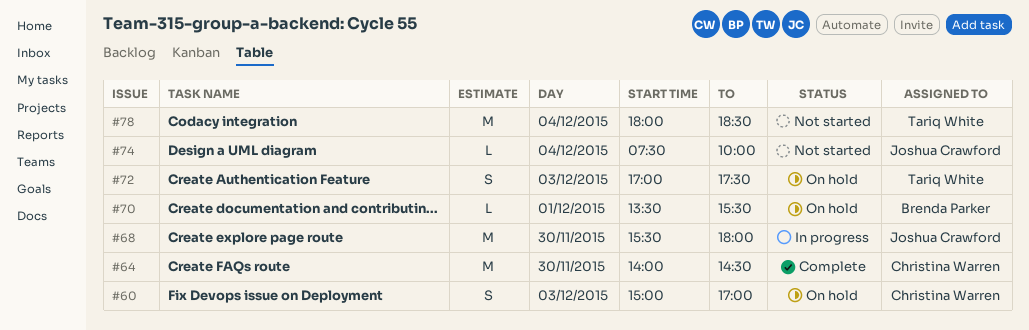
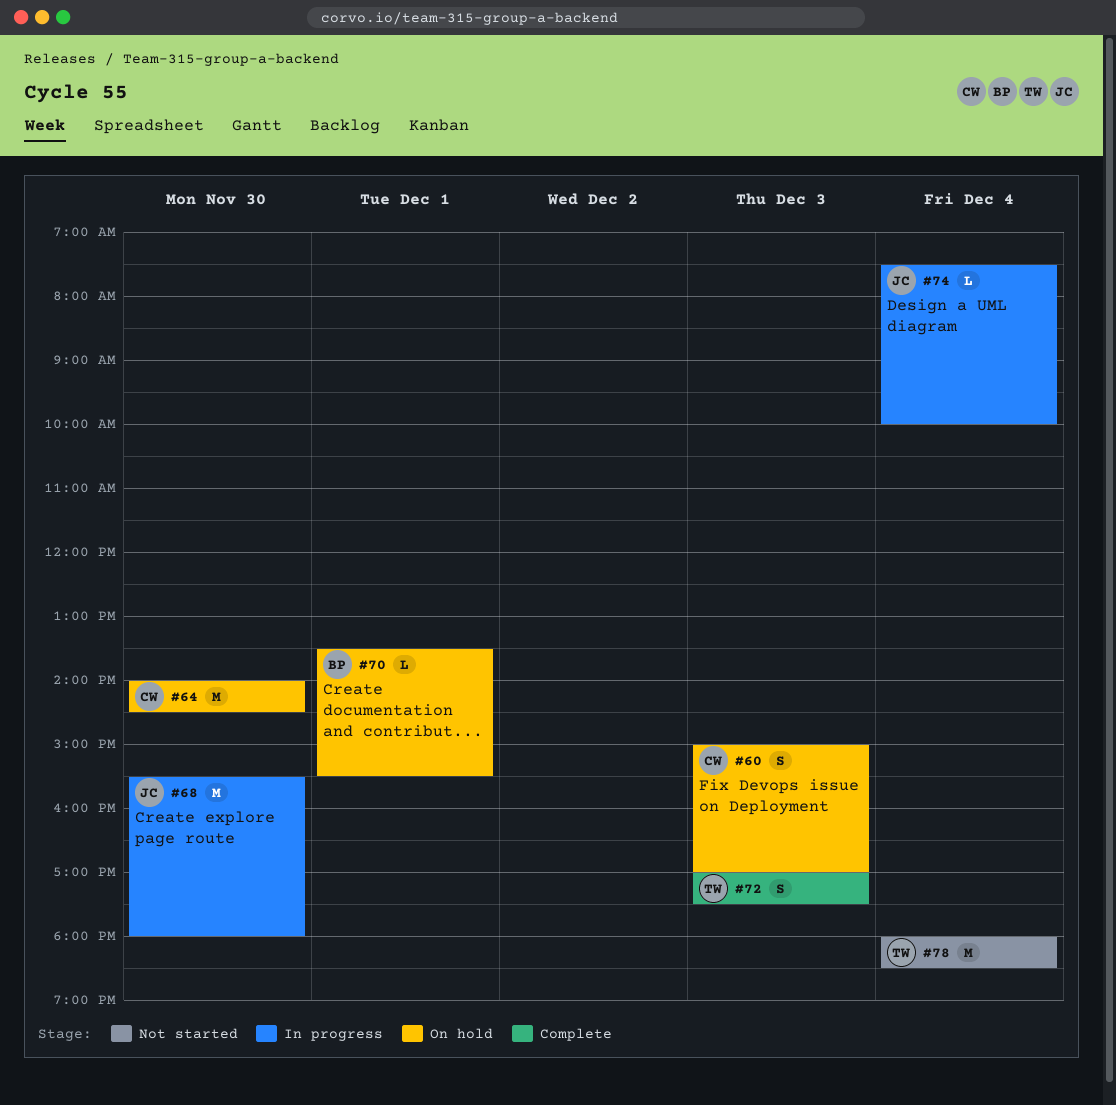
#64, status: Complete -> On hold
#72, status: On hold -> Complete
#74, status: Not started -> In progress

